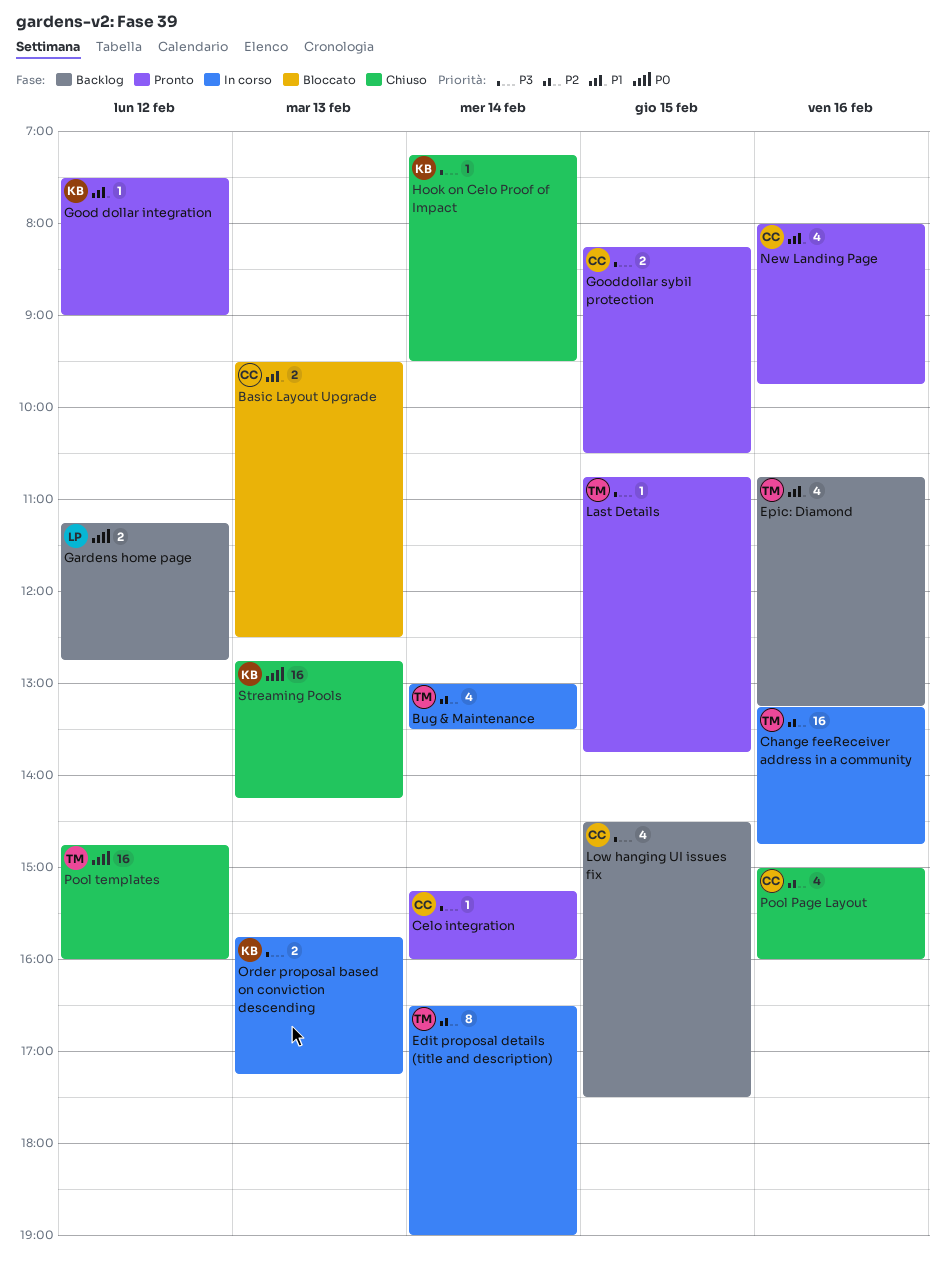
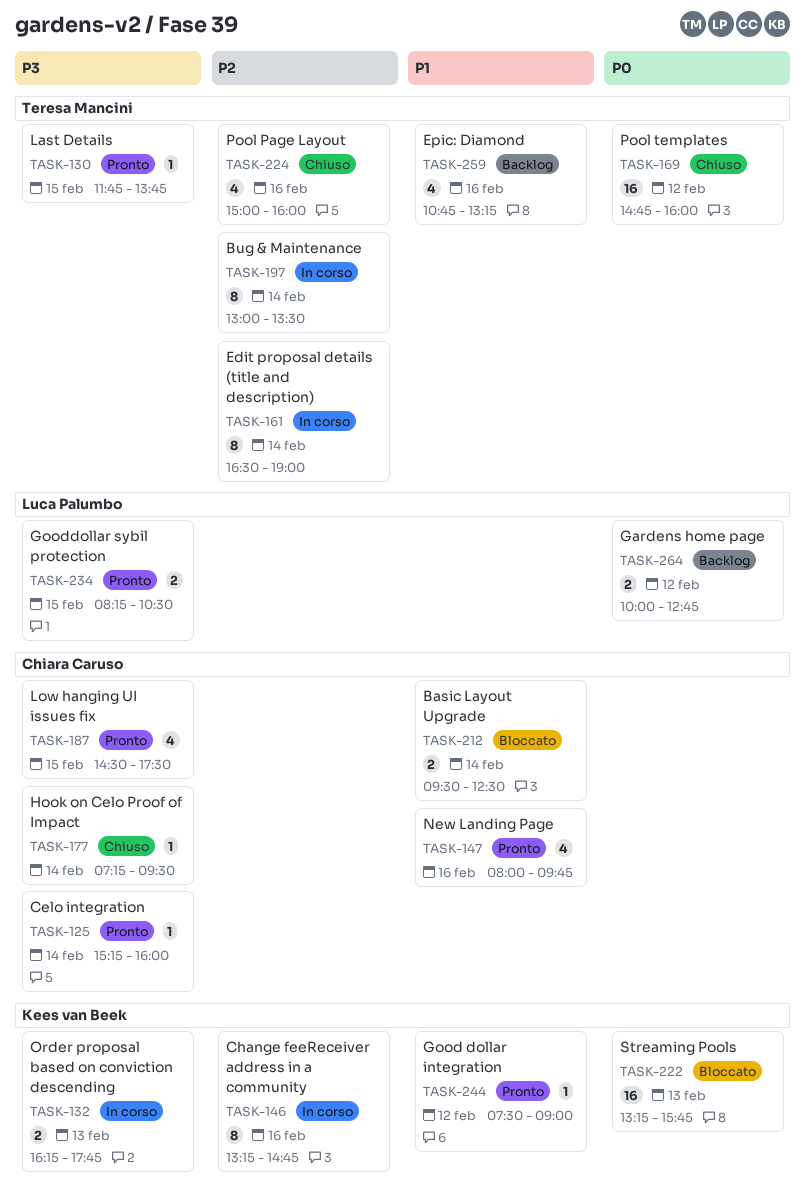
Basic Layout Upgrade, day: Feb 13 -> Feb 14
Bug & Maintenance, estimate: 4 -> 8
Change feeReceiver address in a community, owner: Teresa Mancini -> Kees van Beek
Change feeReceiver address in a community, estimate: 16 -> 8
Gardens home page, begins: 11:15 -> 10:00
Gooddollar sybil protection, owner: Chiara Caruso -> Luca Palumbo
Hook on Celo Proof of Impact, owner: Kees van Beek -> Chiara Caruso
Last Details, begins: 10:45 -> 11:45
Low hanging UI issues fix, status: Backlog -> Pronto
Order proposal based on conviction descending, begins: 15:45 -> 16:15
Order proposal based on conviction descending, ends: 17:15 -> 17:45
Pool Page Layout, owner: Chiara Caruso -> Teresa Mancini
Streaming Pools, status: Chiuso -> Bloccato
Streaming Pools, begins: 12:45 -> 13:15
Streaming Pools, ends: 14:15 -> 15:45

